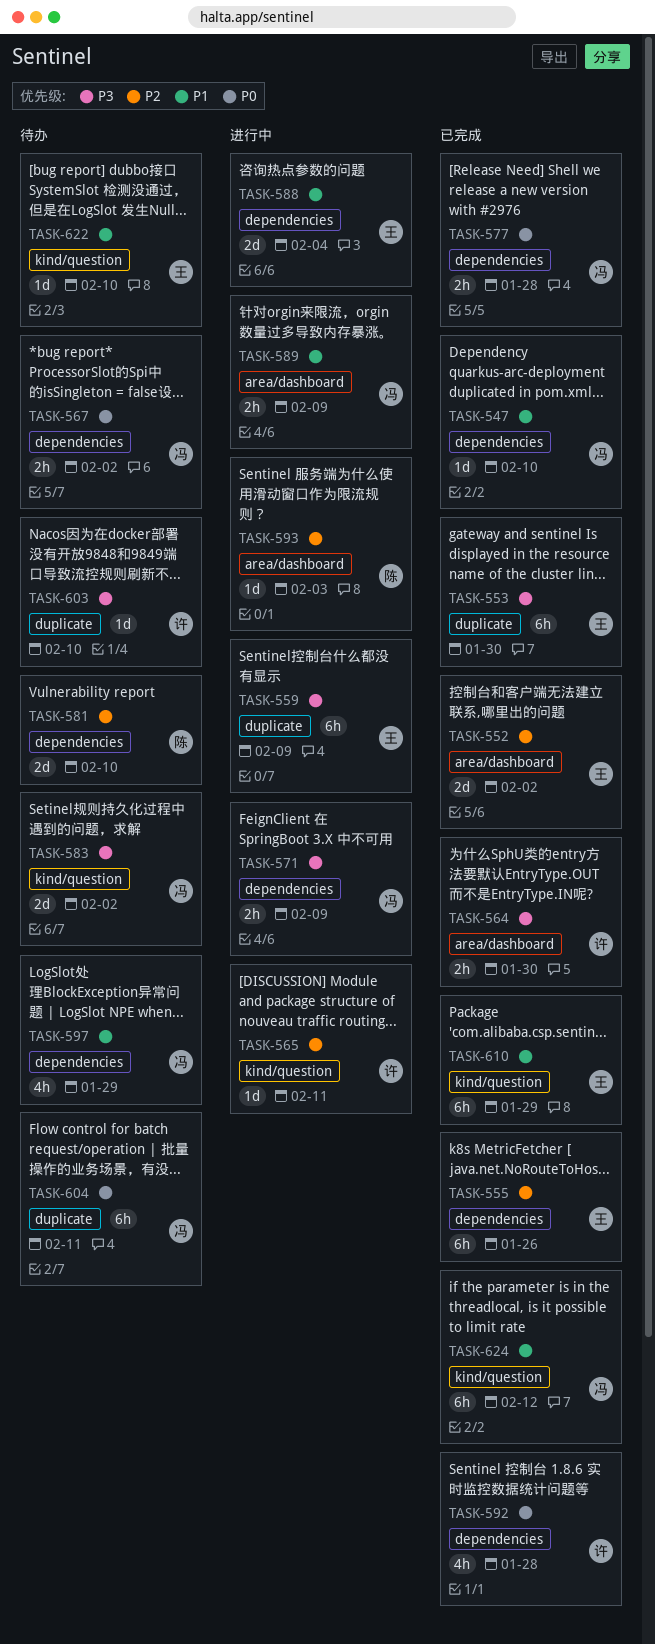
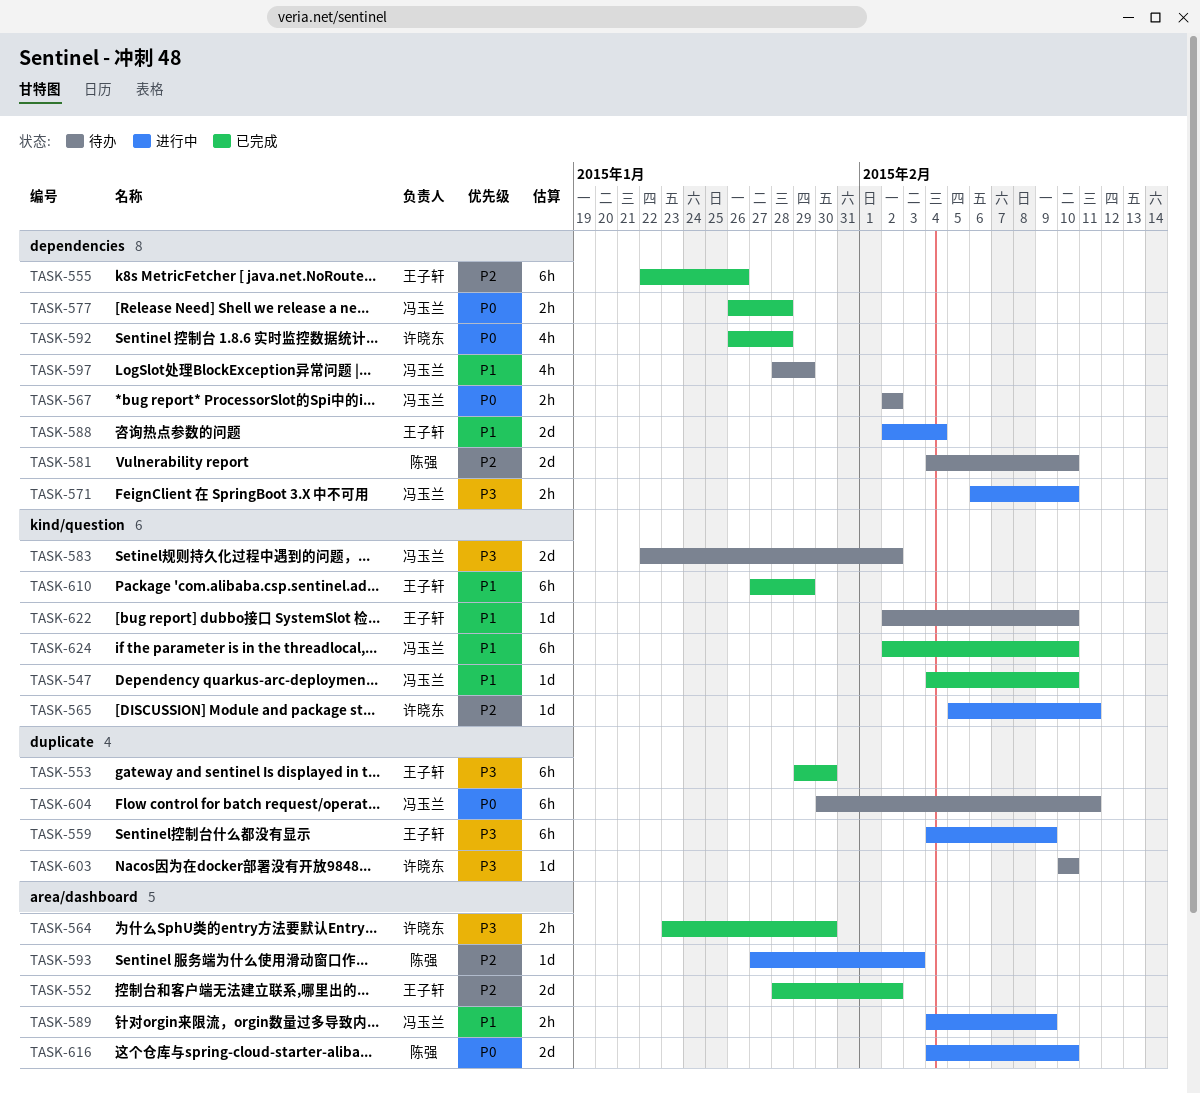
TASK-547, label: dependencies -> kind/question
TASK-571, due: Feb 9 -> Feb 10
TASK-616: none -> present
TASK-624, due: Feb 12 -> Feb 10

